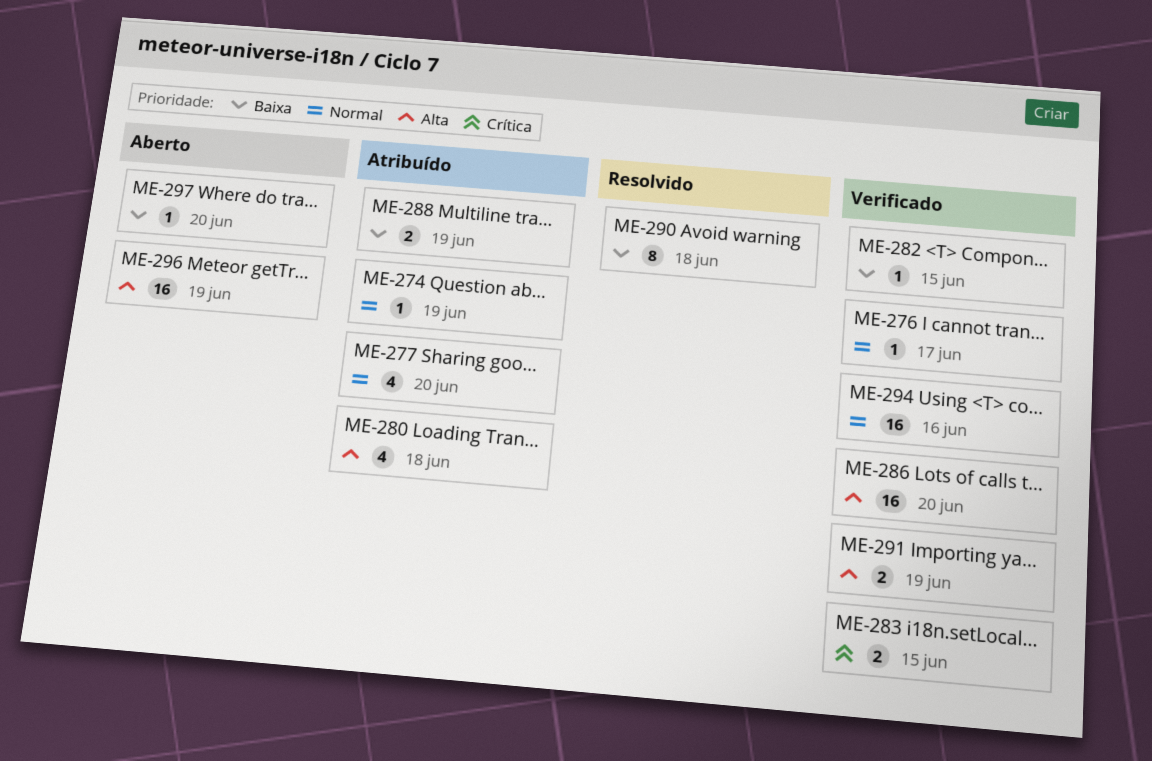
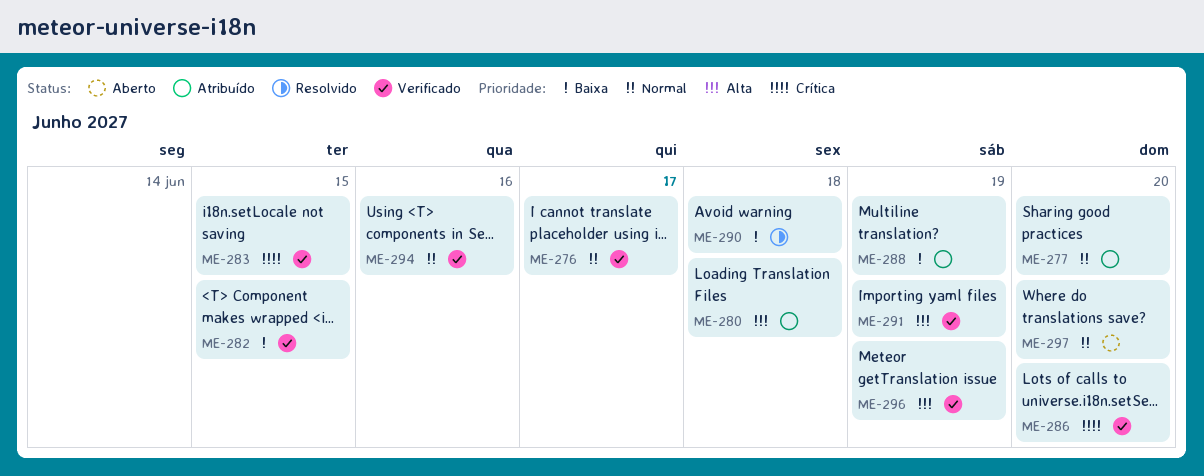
ME-274: present -> none
ME-286, priority: Alta -> Crítica
ME-296, status: Aberto -> Verificado
ME-297, priority: Baixa -> Normal

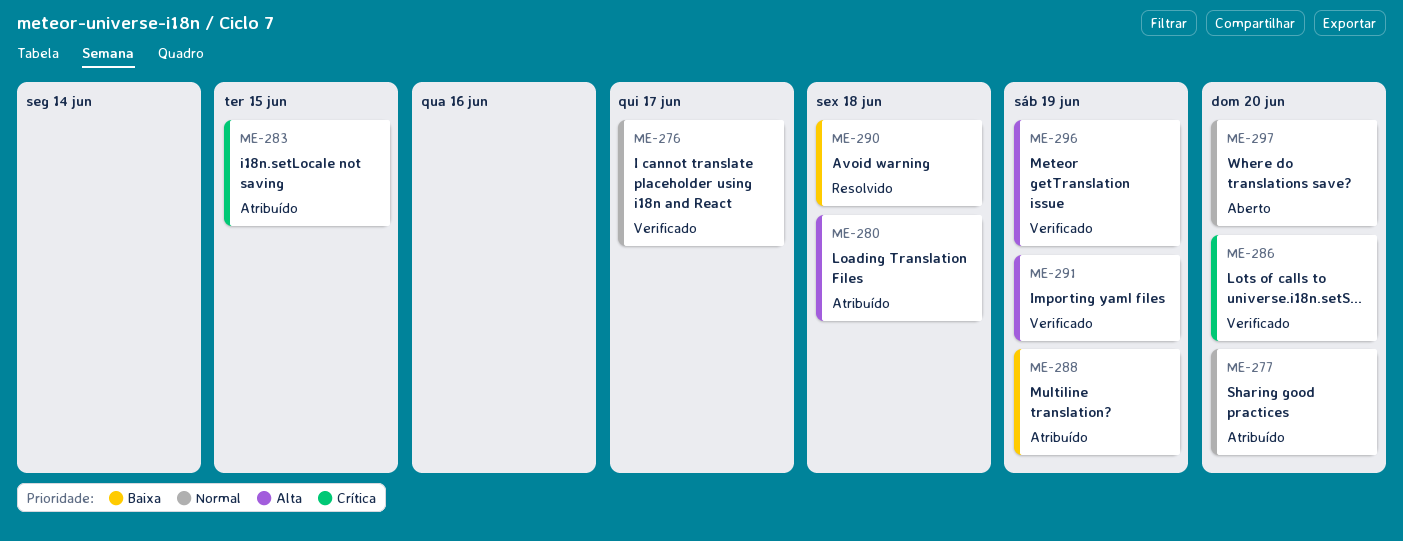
ME-282: present -> none
ME-283, status: Verificado -> Atribuído
ME-294: present -> none

